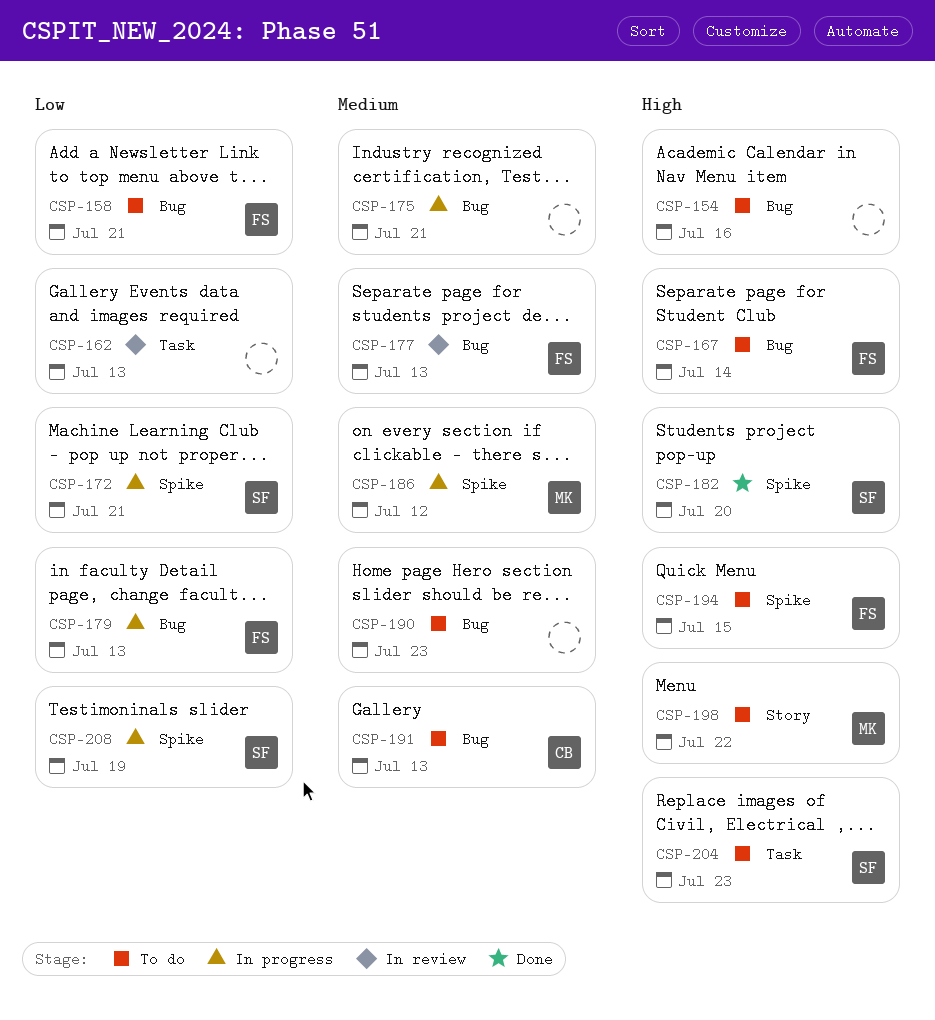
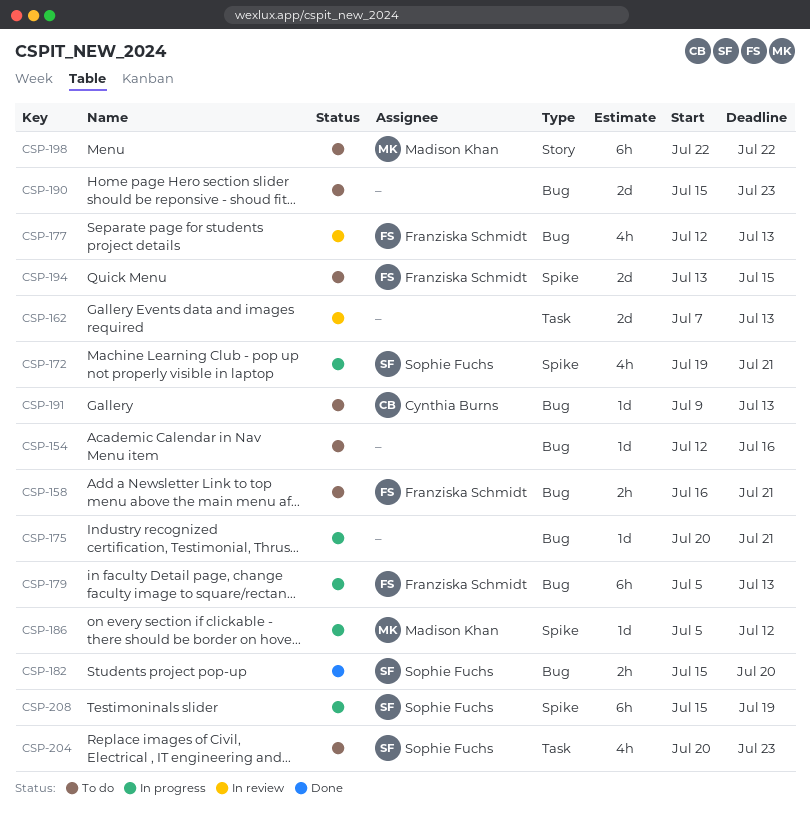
CSP-167: present -> none
CSP-182, label: Spike -> Bug

